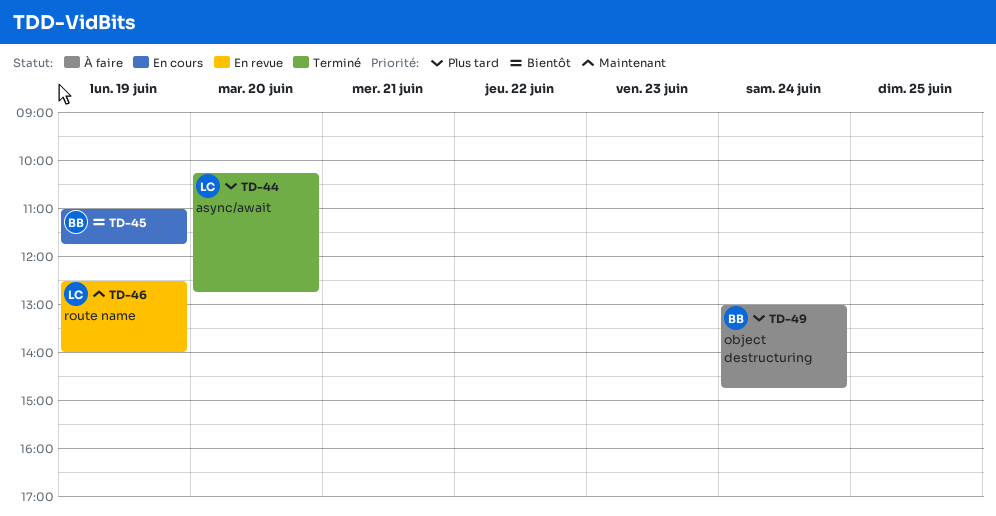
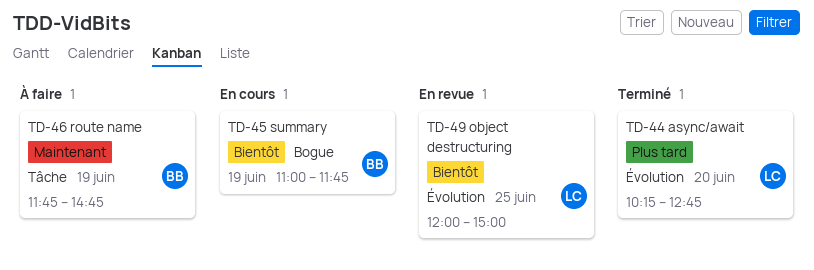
TD-46, status: En revue -> À faire
TD-46, owner: LC -> BB
TD-46, begins: 12:30 -> 11:45
TD-46, ends: 14:00 -> 14:45
TD-49, status: À faire -> En revue
TD-49, owner: BB -> LC
TD-49, priority: Plus tard -> Bientôt
TD-49, day: Jun 24 -> Jun 25
TD-49, begins: 13:00 -> 12:00
TD-49, ends: 14:45 -> 15:00

